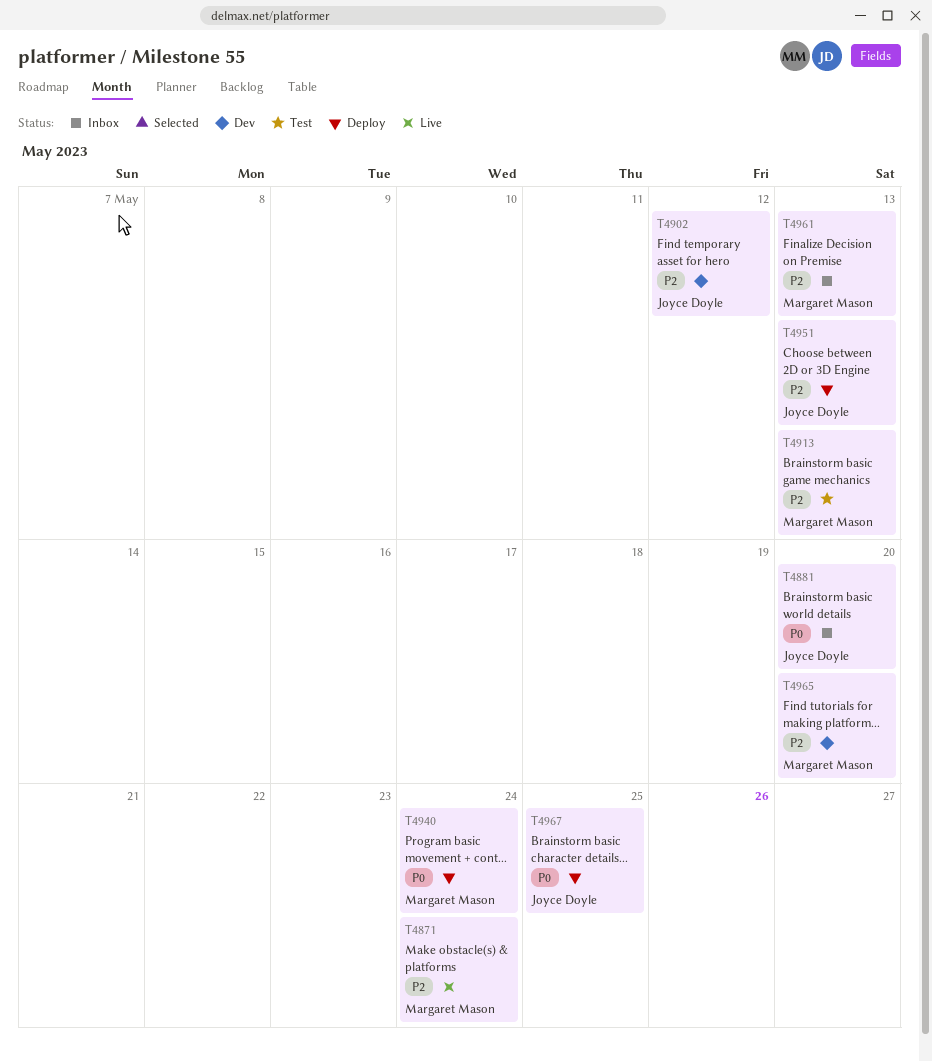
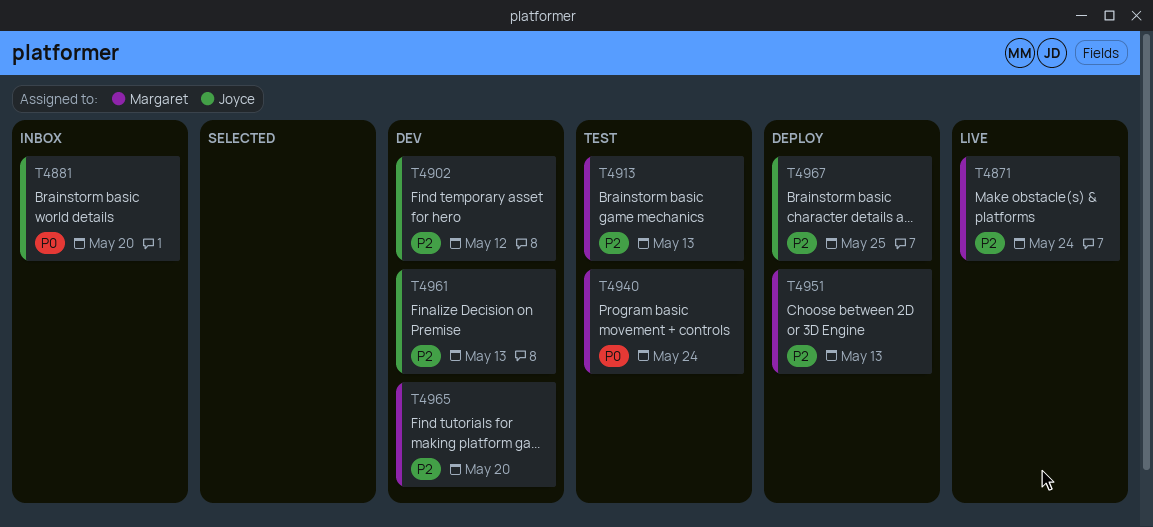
T4940, status: Deploy -> Test
T4951, owner: Joyce Doyle -> Margaret Mason
T4961, status: Inbox -> Dev
T4961, owner: Margaret Mason -> Joyce Doyle
T4967, priority: P0 -> P2

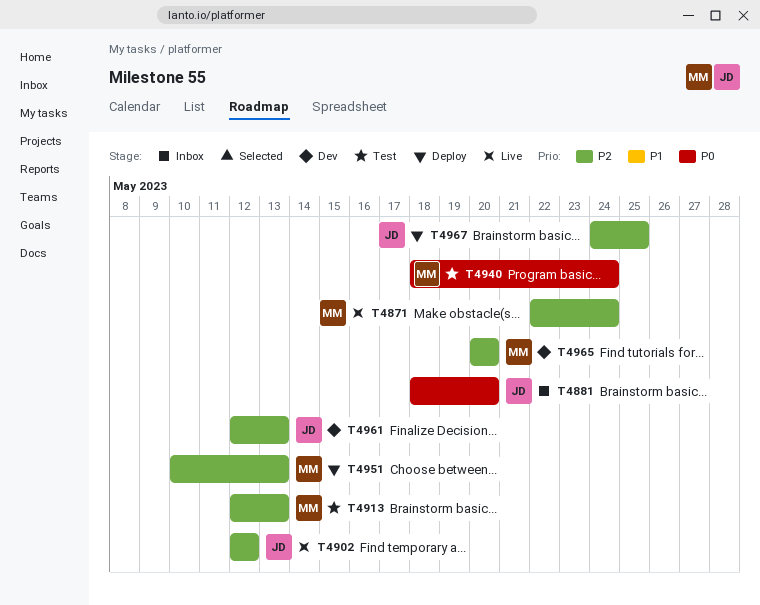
T4902, status: Dev -> Live

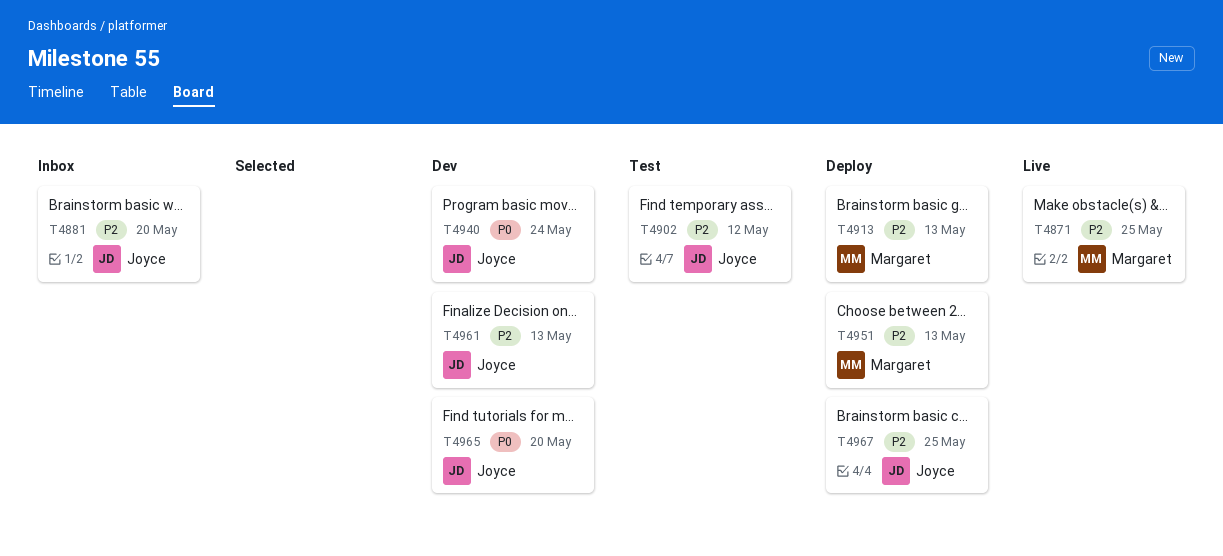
T4871, due: May 24 -> May 25
T4881, priority: P0 -> P2
T4902, status: Live -> Test
T4913, status: Test -> Deploy
T4940, status: Test -> Dev
T4940, owner: Margaret -> Joyce
T4965, owner: Margaret -> Joyce
T4965, priority: P2 -> P0

